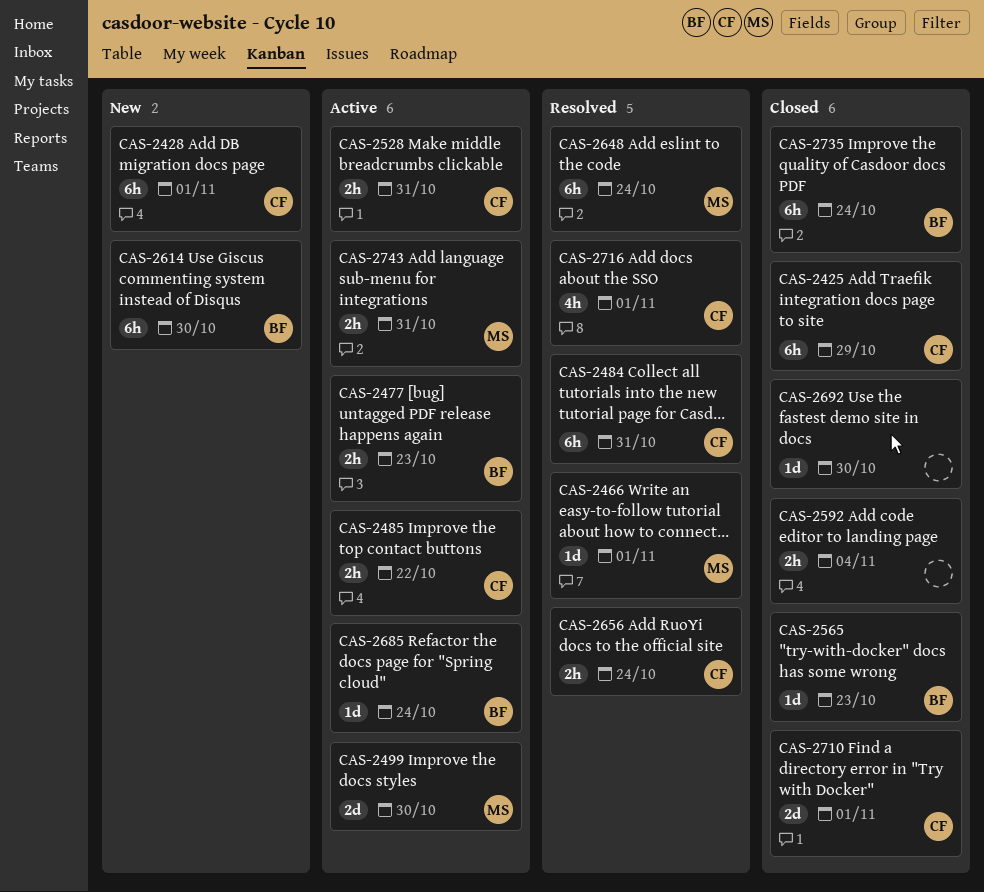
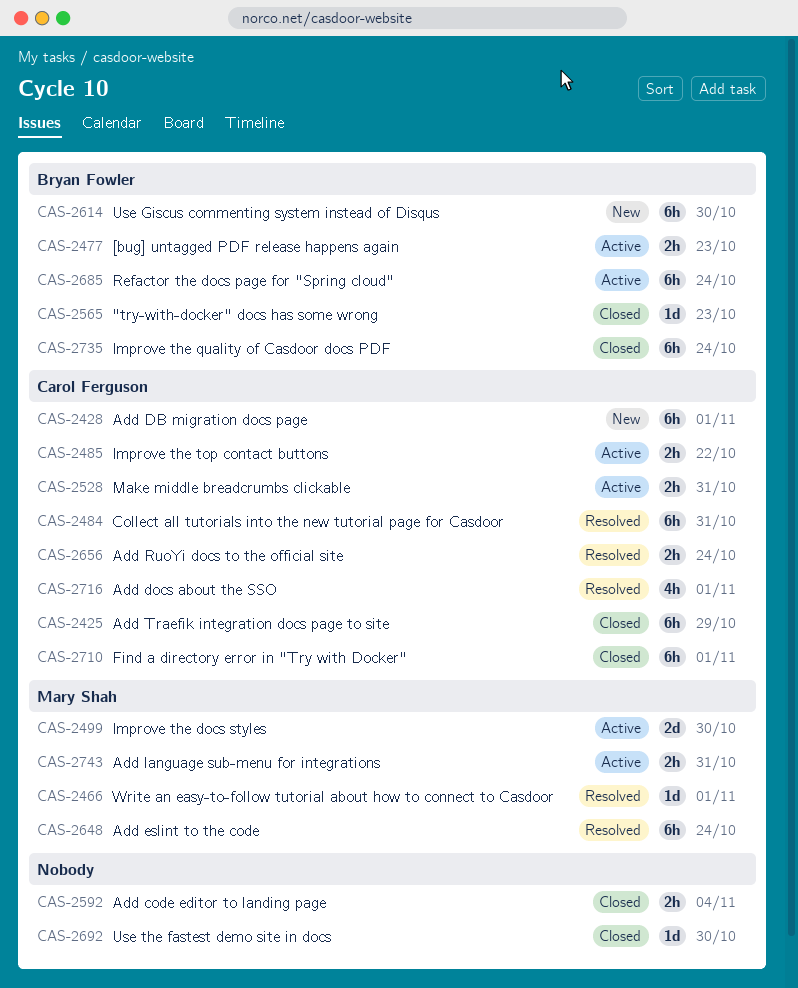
CAS-2685, estimate: 1d -> 6h
CAS-2710, estimate: 2d -> 6h

